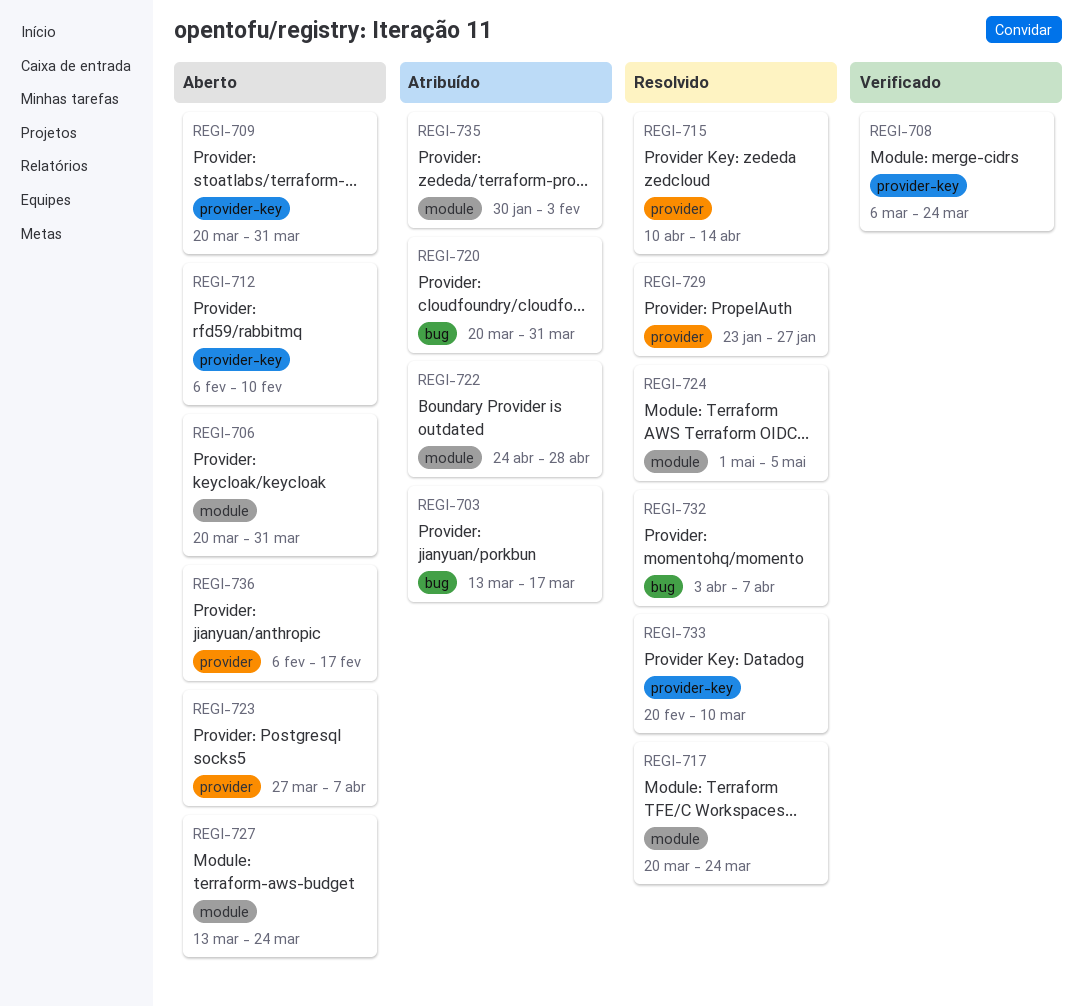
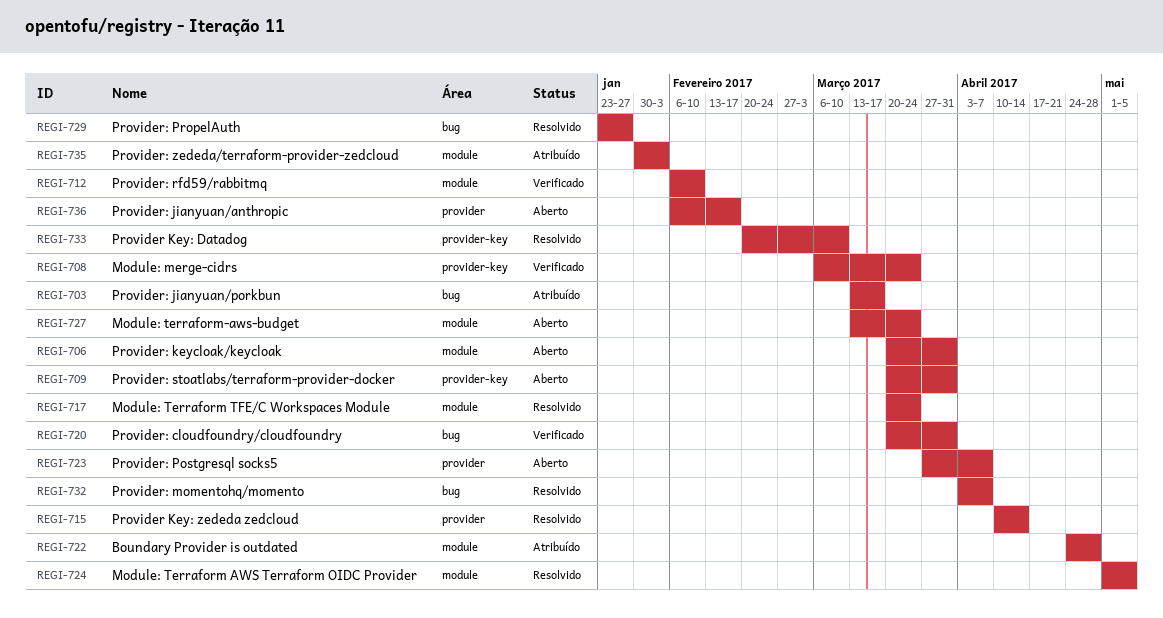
REGI-712, status: Aberto -> Verificado
REGI-712, label: provider-key -> module
REGI-720, status: Atribuído -> Verificado
REGI-729, label: provider -> bug

